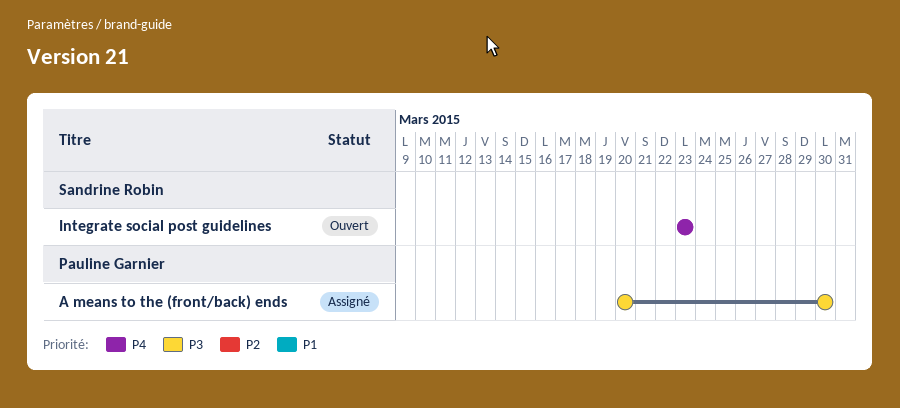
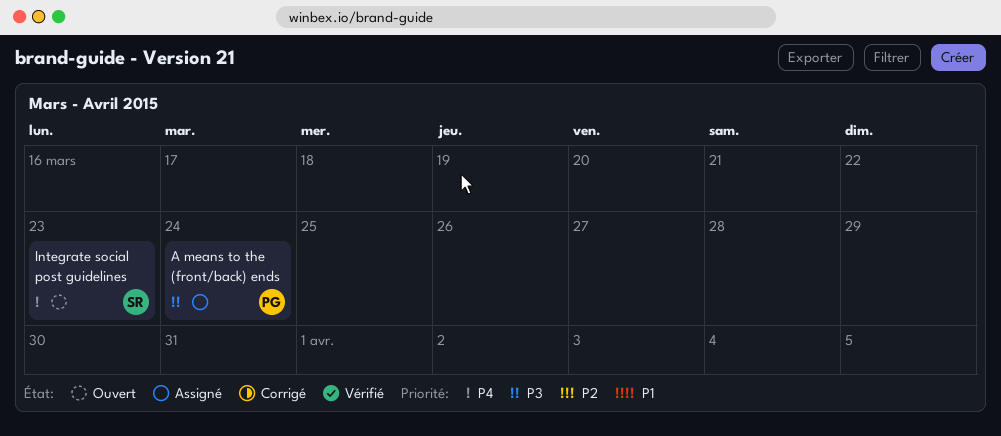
A means to the (front/back) ends, due: Mar 30 -> Mar 24

